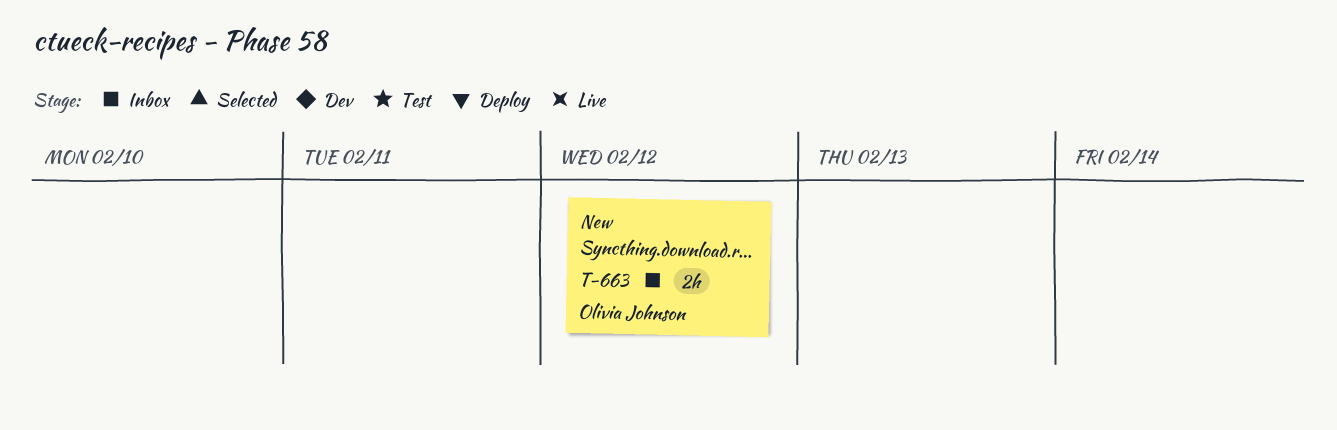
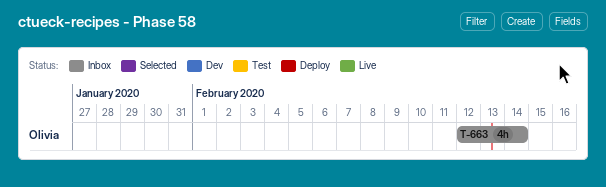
T-663, estimate: 2h -> 4h
T-663, due: Feb 12 -> Feb 14

